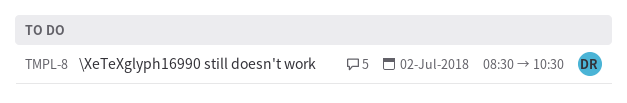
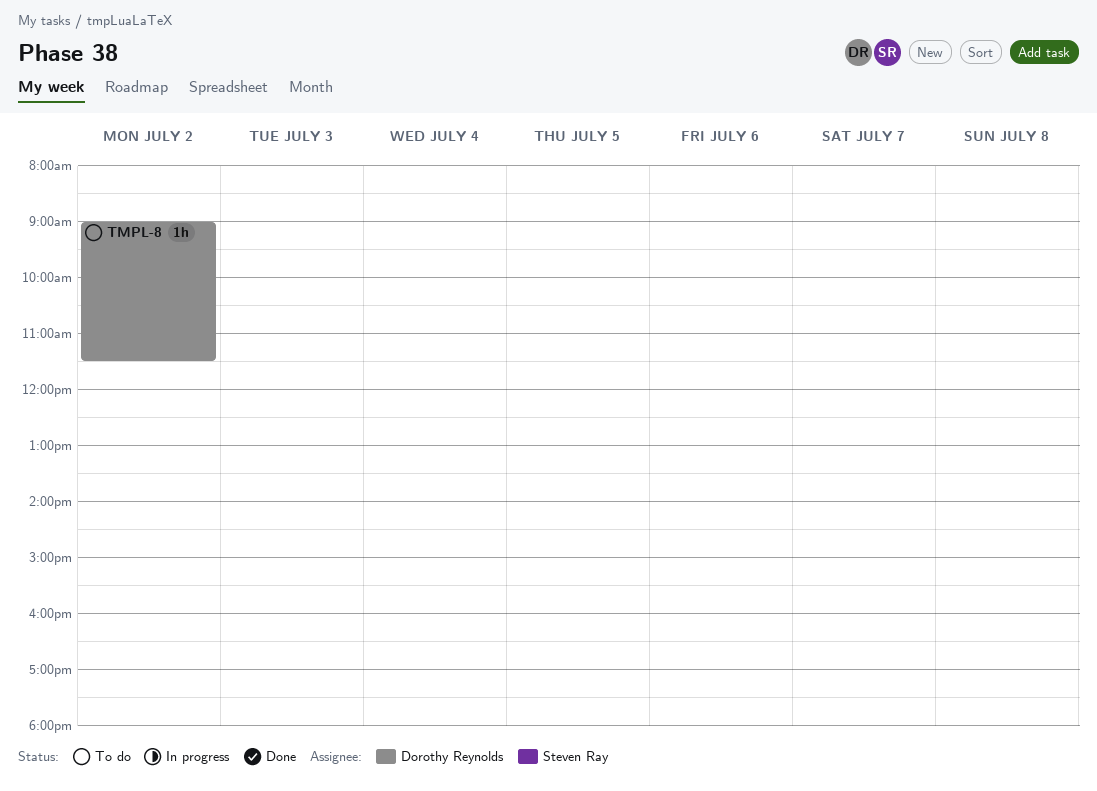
TMPL-8, begins: 08:30 -> 09:00
TMPL-8, ends: 10:30 -> 11:30

